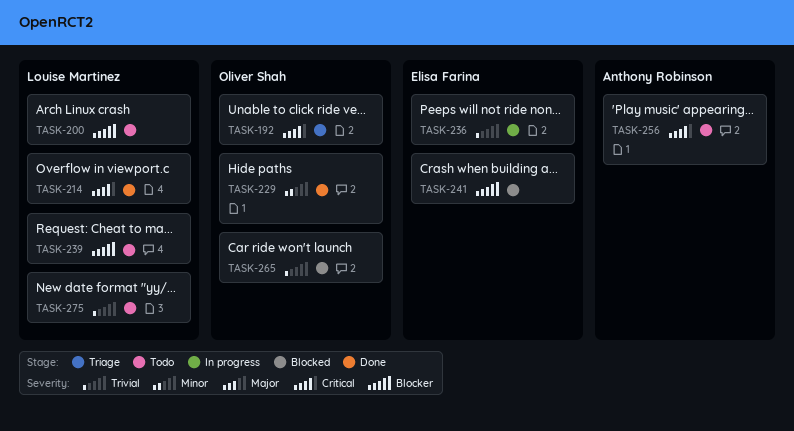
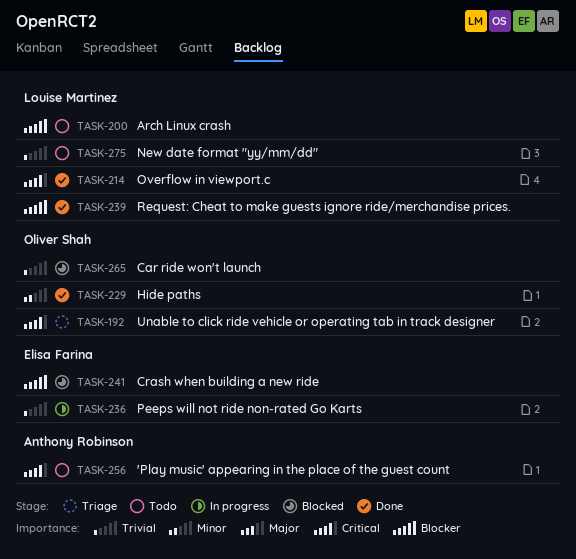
TASK-239, status: Todo -> Done

